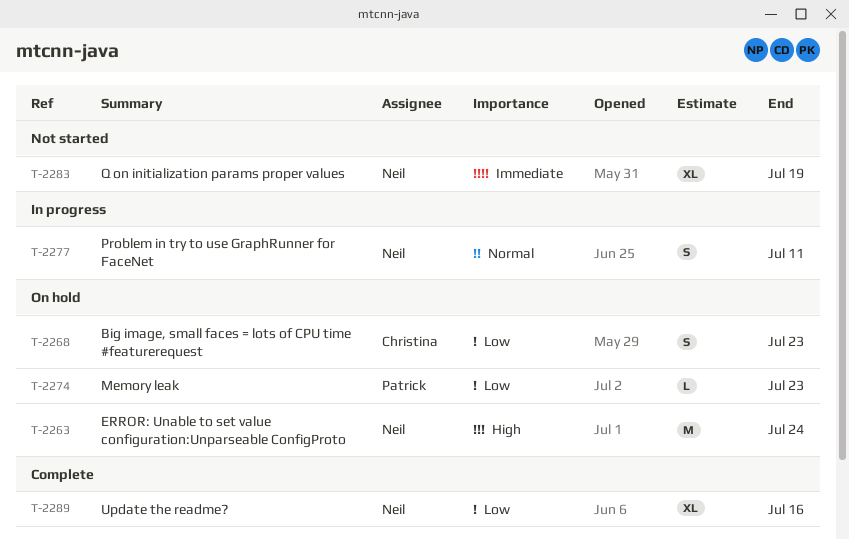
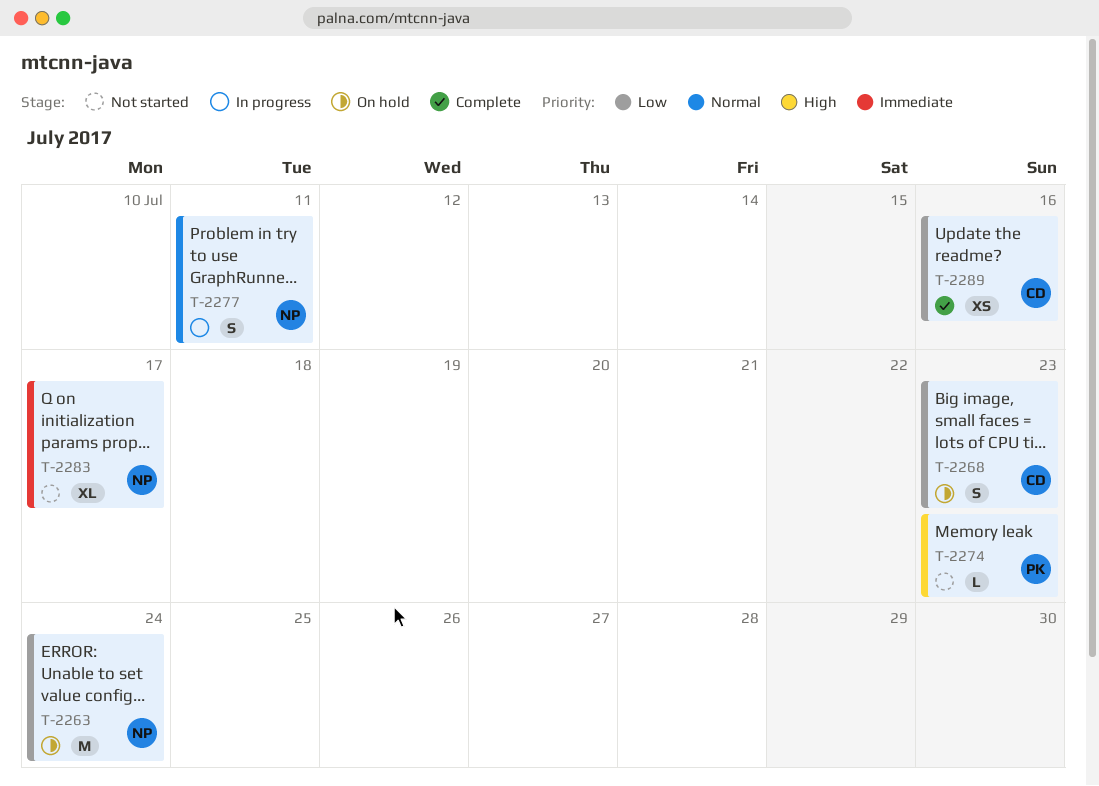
T-2263, priority: High -> Low
T-2274, status: On hold -> Not started
T-2274, priority: Low -> High
T-2283, due: Jul 19 -> Jul 17
T-2289, owner: Neil -> Christina
T-2289, estimate: XL -> XS

